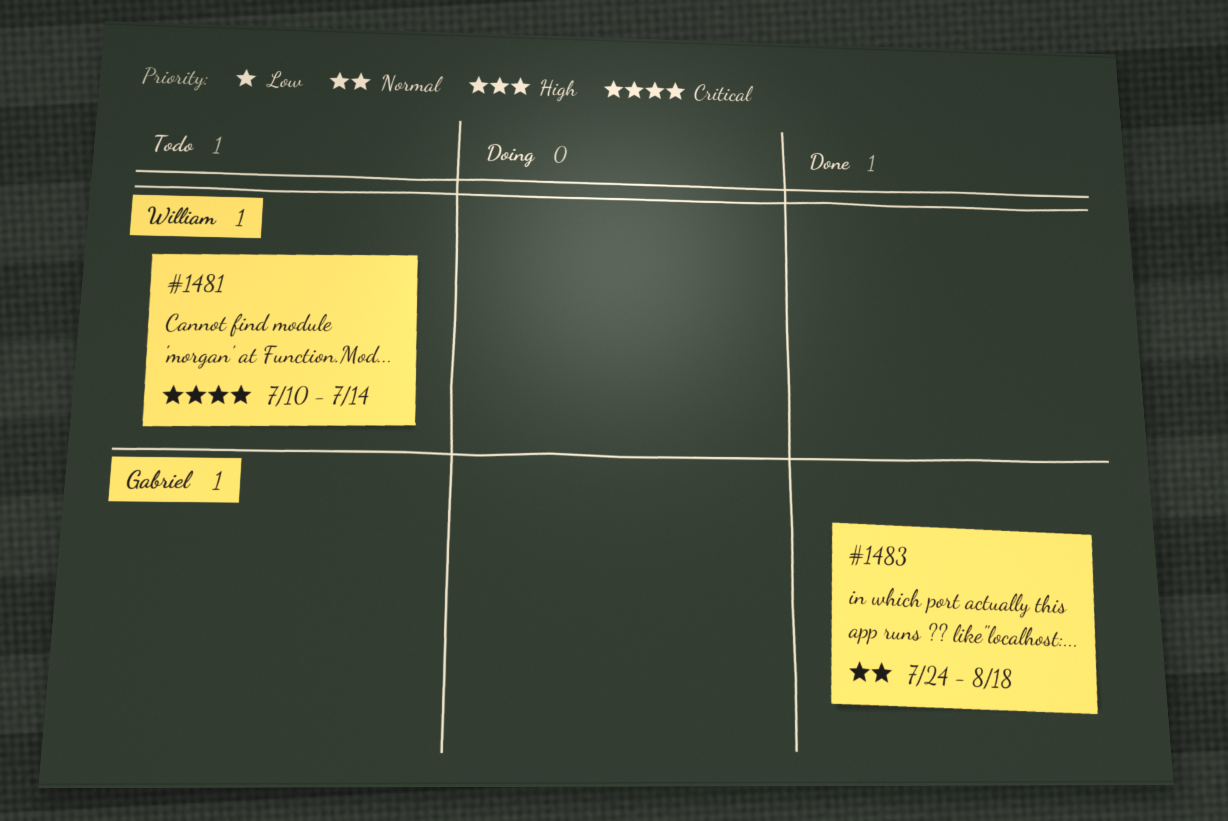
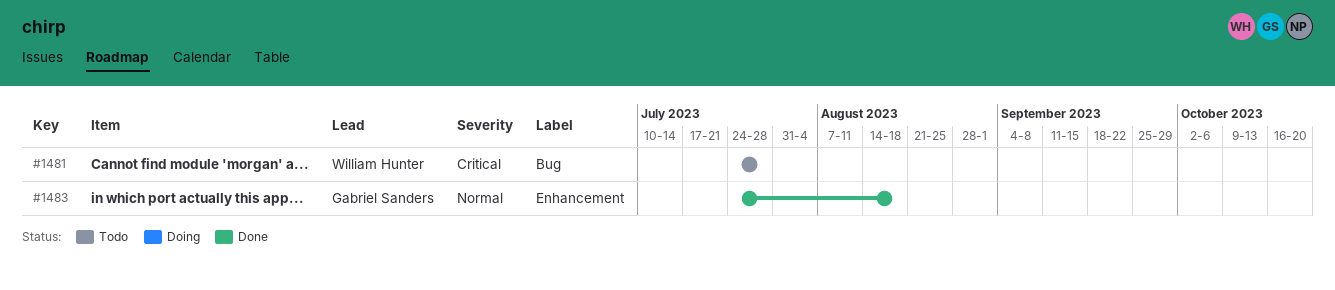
#1481, start: Jul 10 -> Jul 24
#1481, due: Jul 14 -> Jul 28

